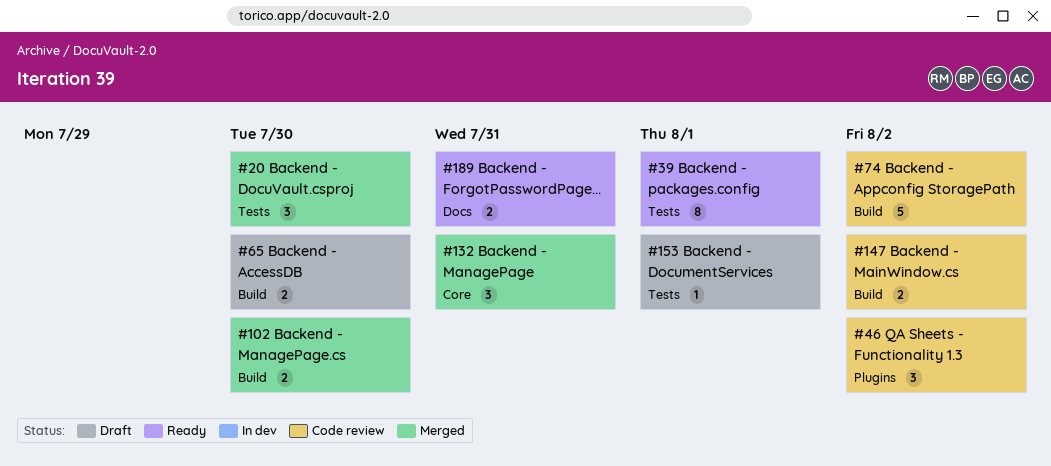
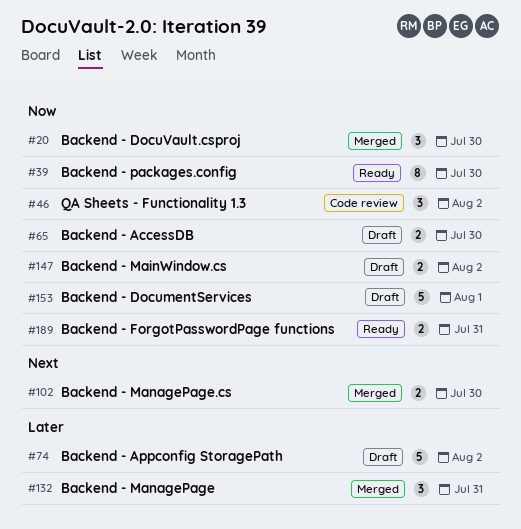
#39, due: Aug 1 -> Jul 30
#74, status: Code review -> Draft
#147, status: Code review -> Draft
#153, estimate: 1 -> 5

